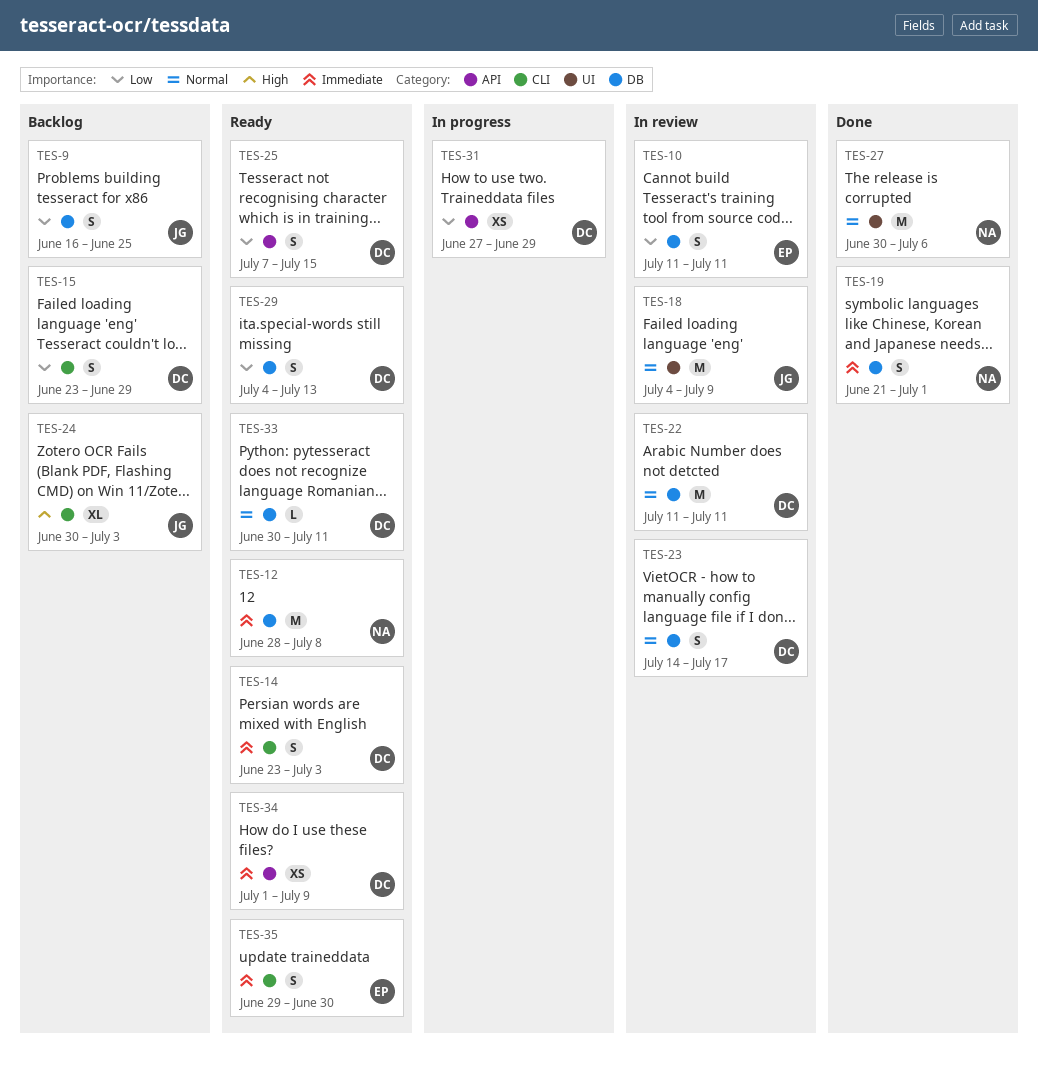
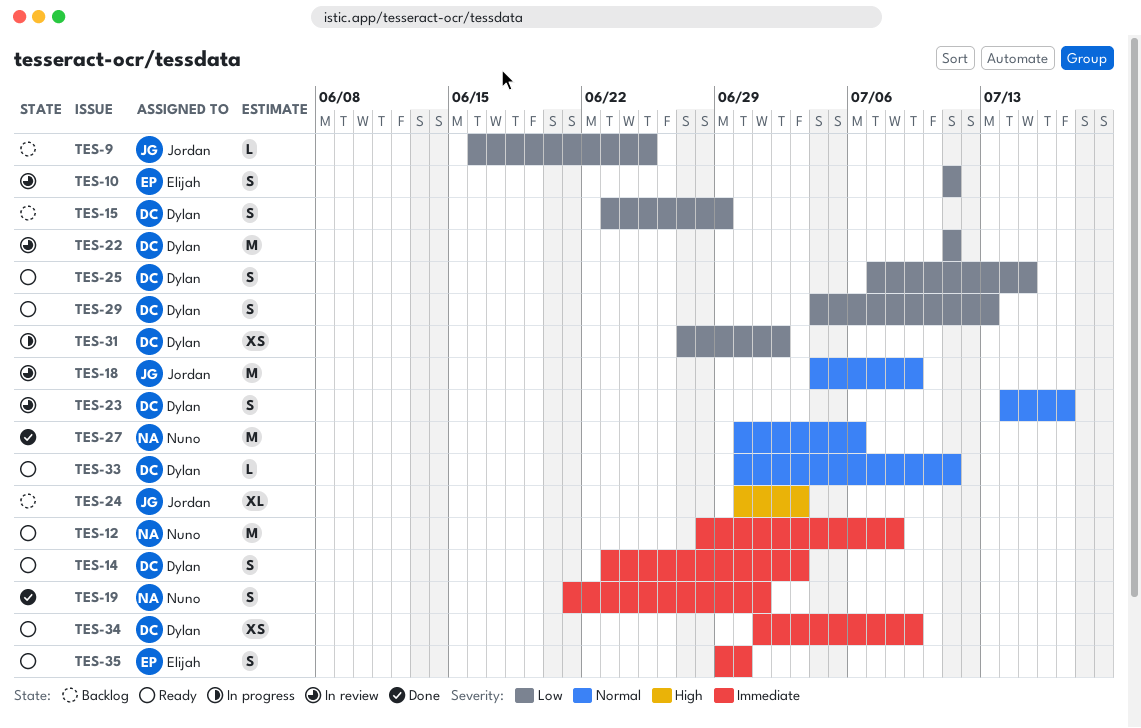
TES-9, estimate: S -> L
TES-22, priority: Normal -> Low
TES-31, due: Jun 29 -> Jul 2

